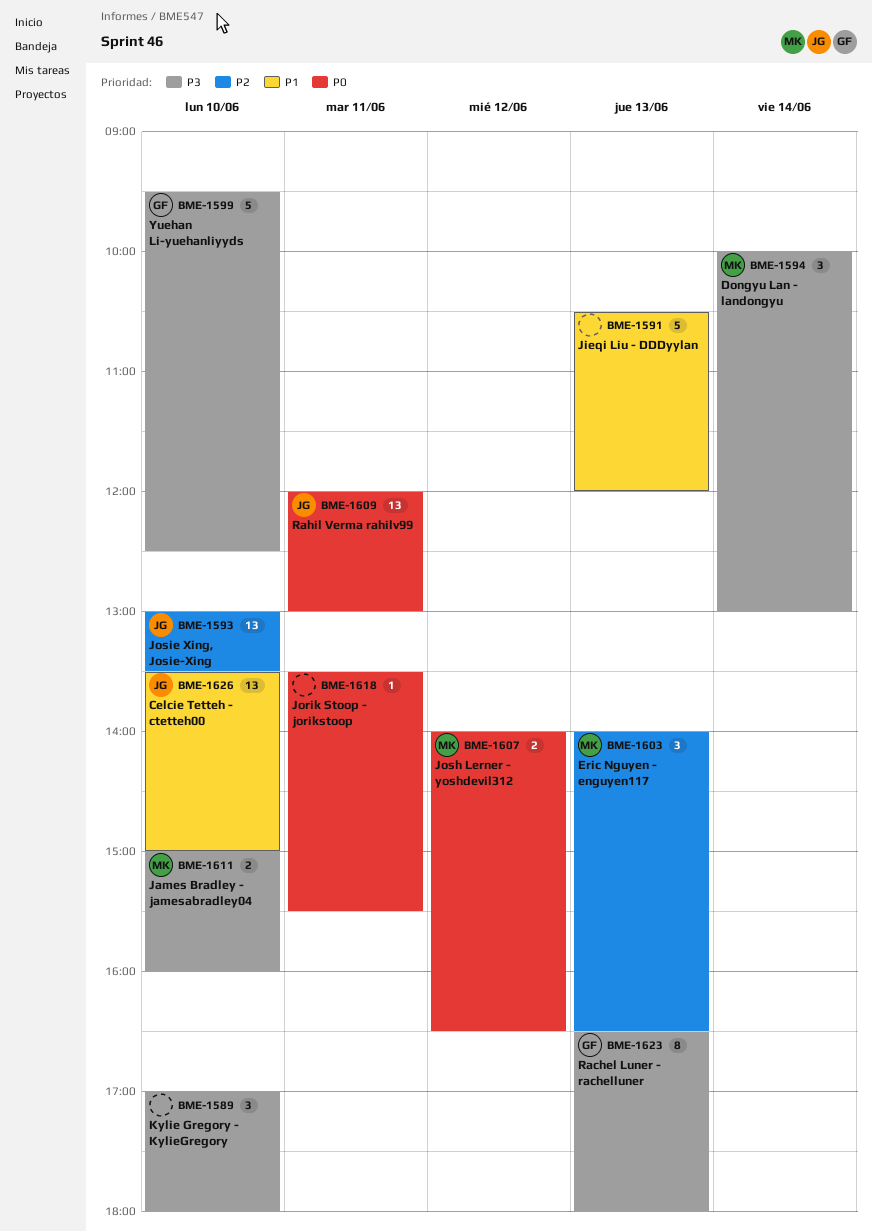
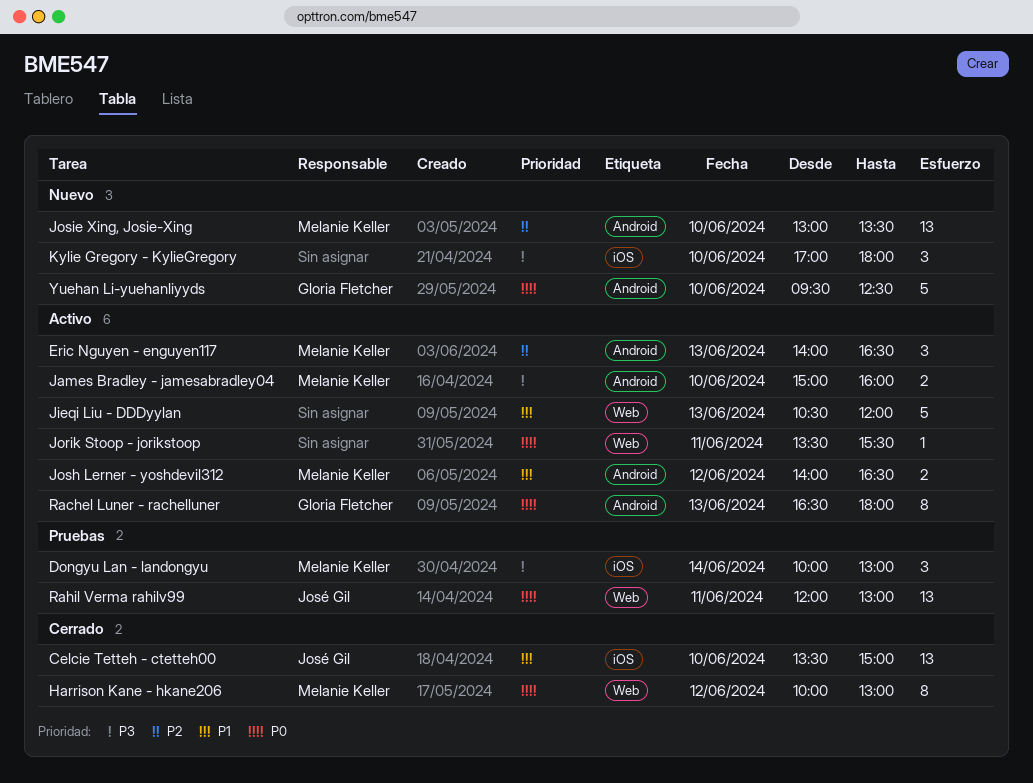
Harrison Kane - hkane206: none -> present
Josh Lerner - yoshdevil312, priority: P0 -> P1
Josie Xing, Josie-Xing, owner: José Gil -> Melanie Keller
Rachel Luner - rachelluner, priority: P3 -> P0
Yuehan Li-yuehanliyyds, priority: P3 -> P0

